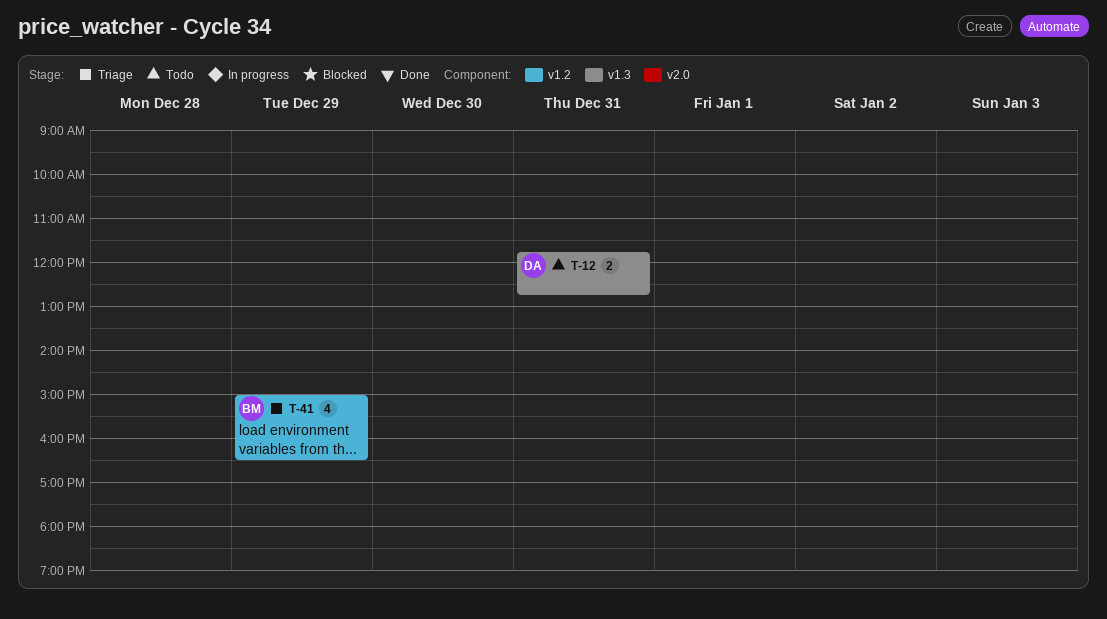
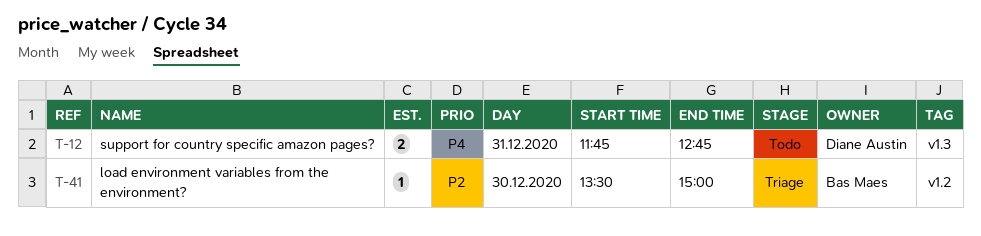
T-41, estimate: 4 -> 1
T-41, day: Dec 29 -> Dec 30
T-41, begins: 15:00 -> 13:30
T-41, ends: 16:30 -> 15:00

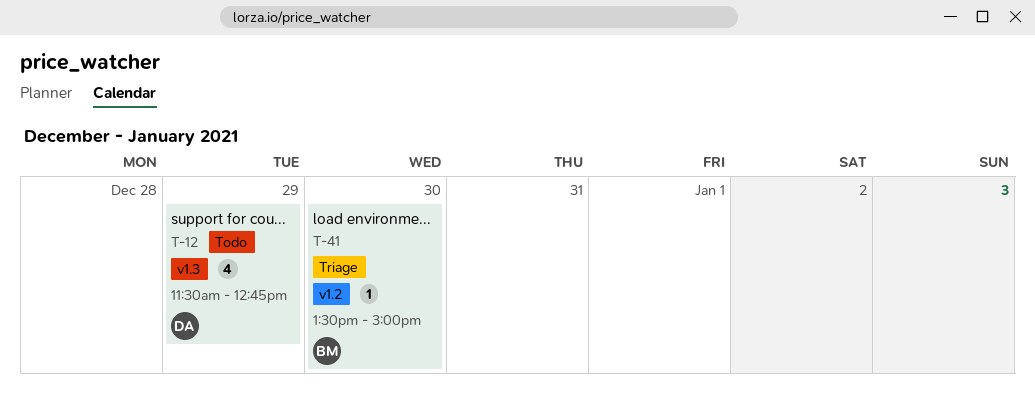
T-12, estimate: 2 -> 4
T-12, day: Dec 31 -> Dec 29
T-12, begins: 11:45 -> 11:30

